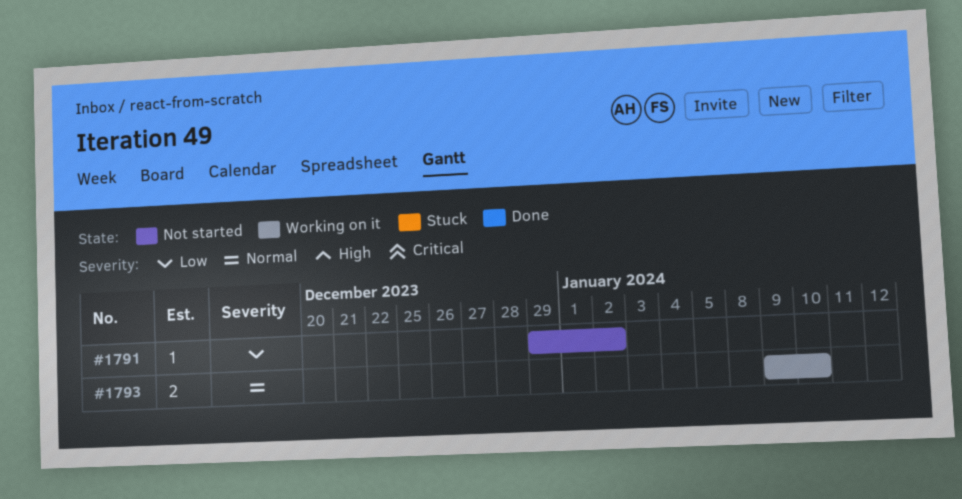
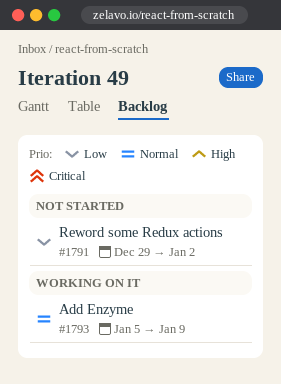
#1793, start: Jan 9 -> Jan 5
#1793, due: Jan 10 -> Jan 9

